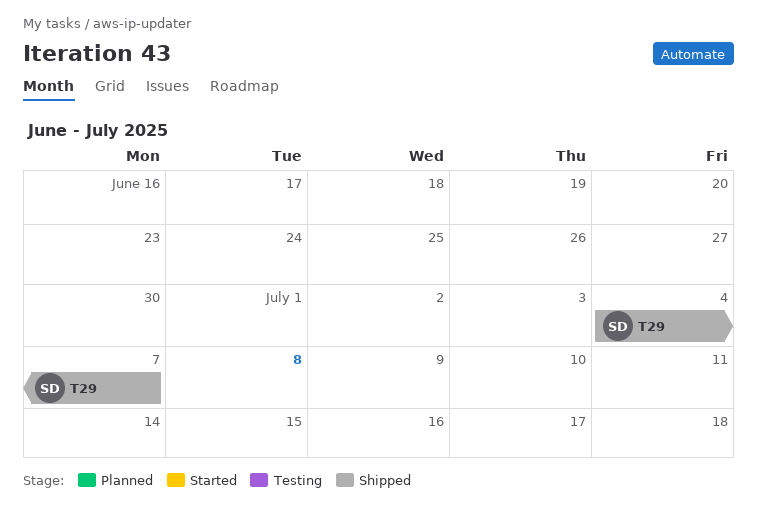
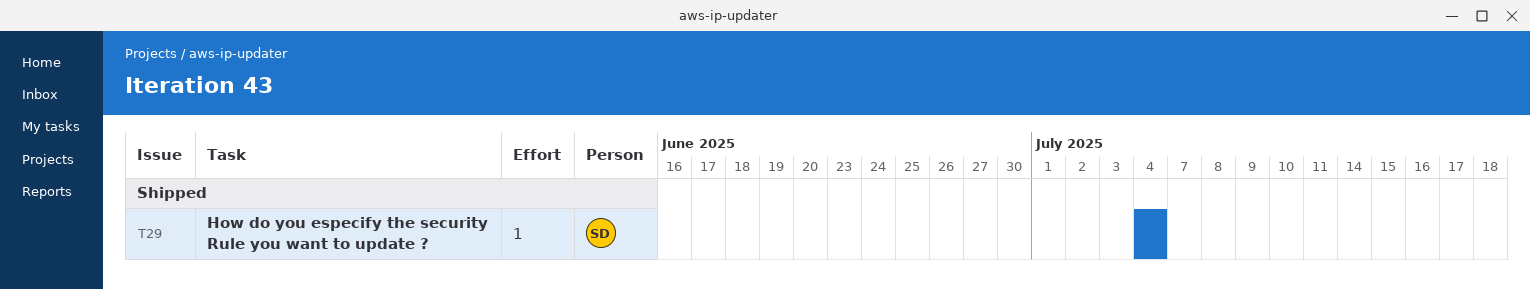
T29, due: Jul 7 -> Jul 4

